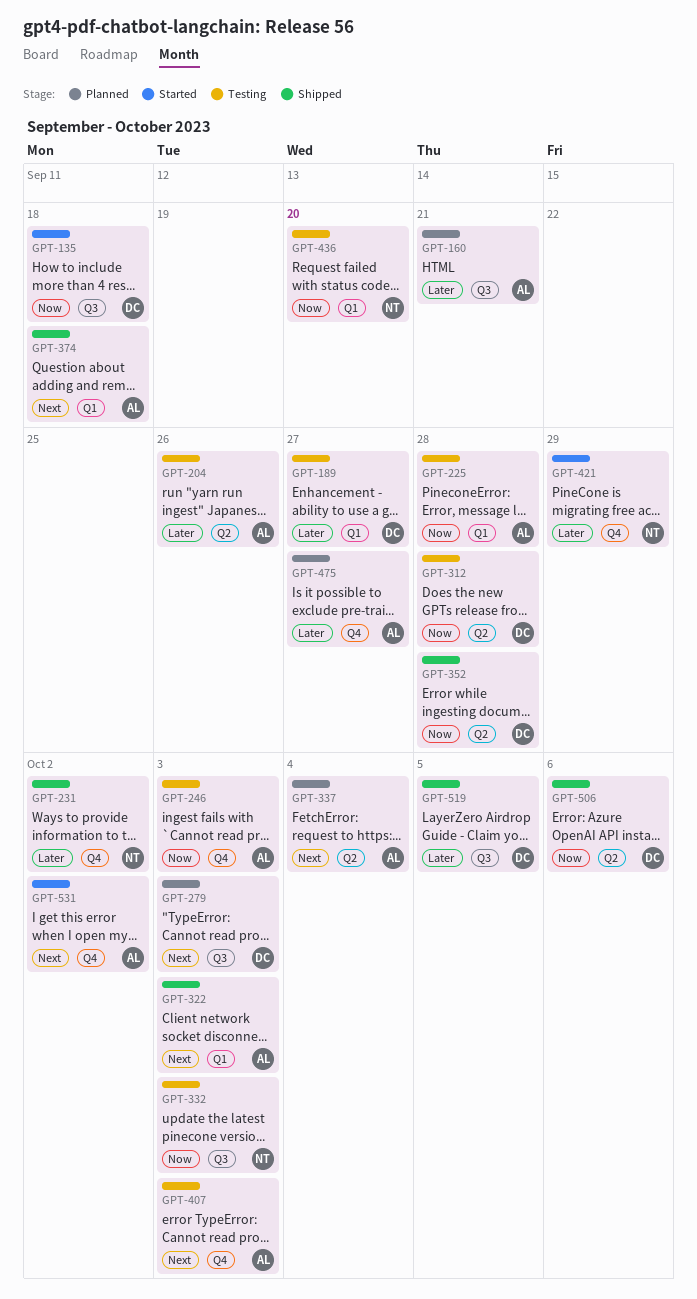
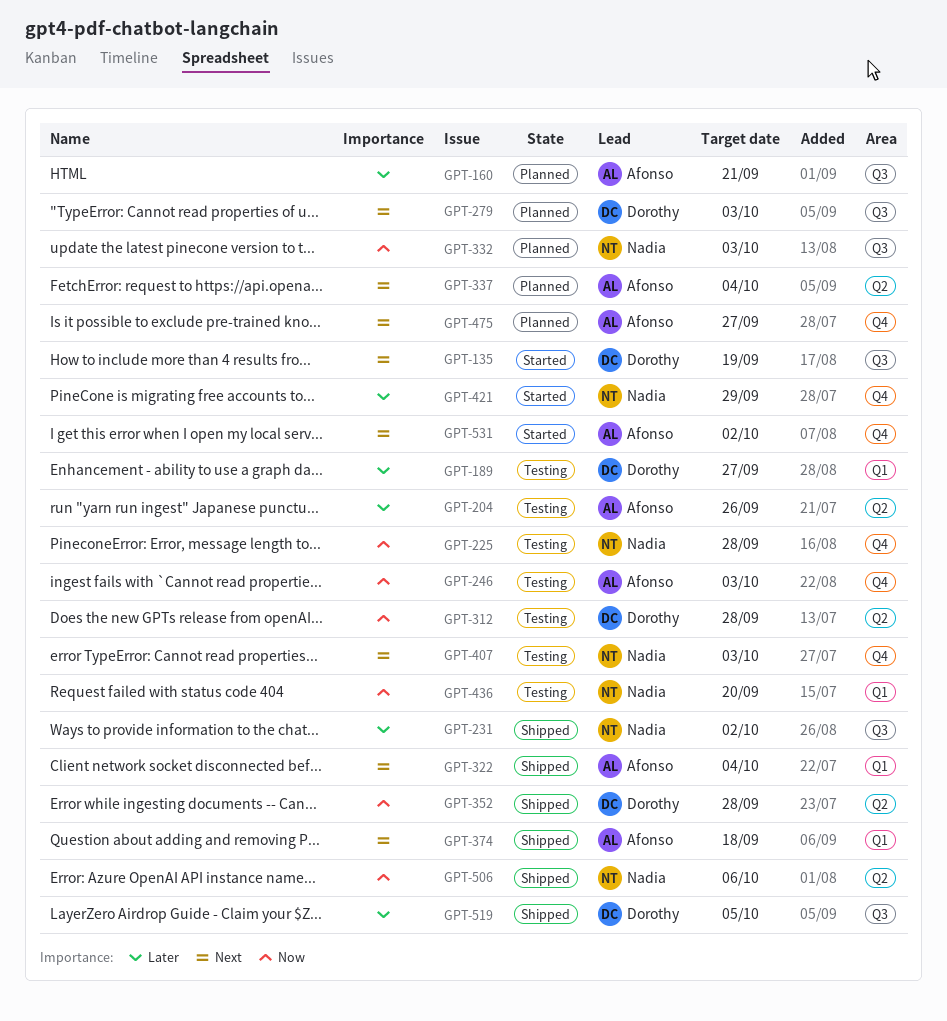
GPT-135, priority: Now -> Next
GPT-135, due: Sep 18 -> Sep 19
GPT-225, owner: Afonso -> Nadia
GPT-225, label: Q1 -> Q4
GPT-231, label: Q4 -> Q3
GPT-322, due: Oct 3 -> Oct 4
GPT-332, status: Testing -> Planned
GPT-407, owner: Afonso -> Nadia
GPT-475, priority: Later -> Next
GPT-506, owner: Dorothy -> Nadia

